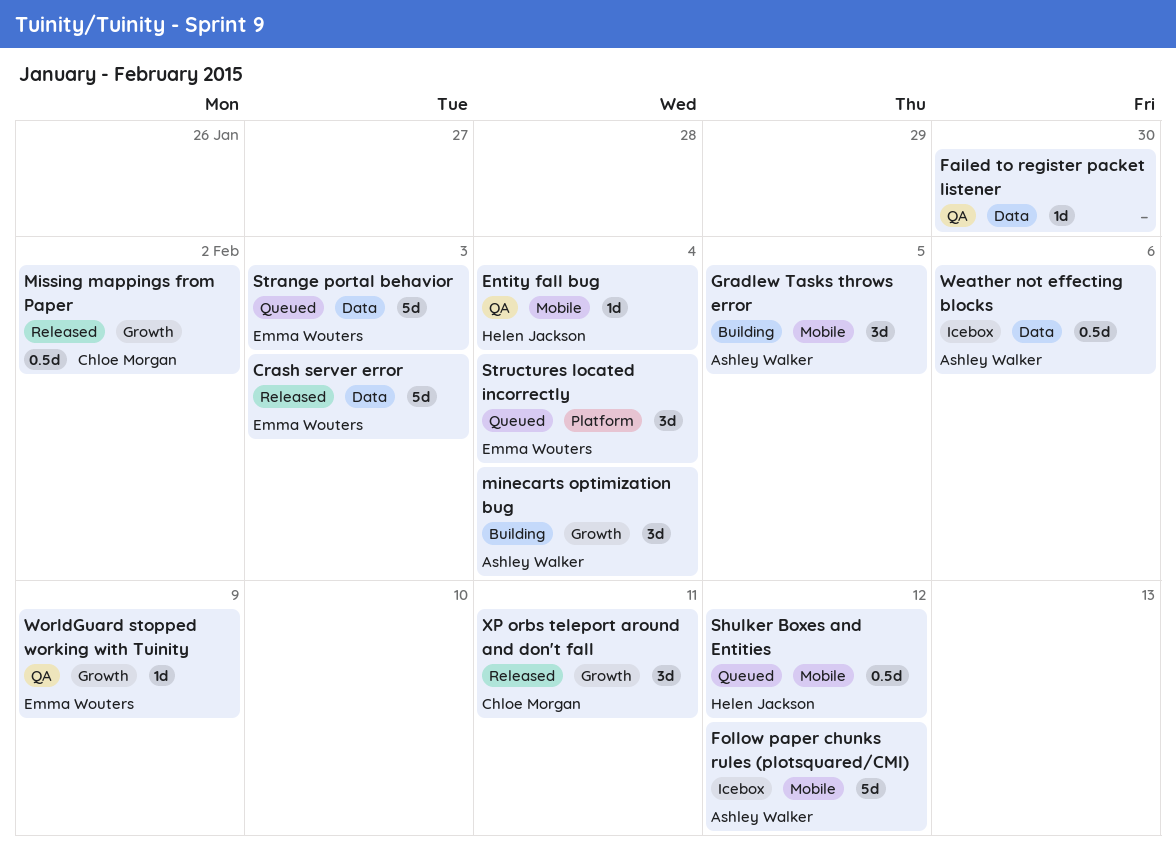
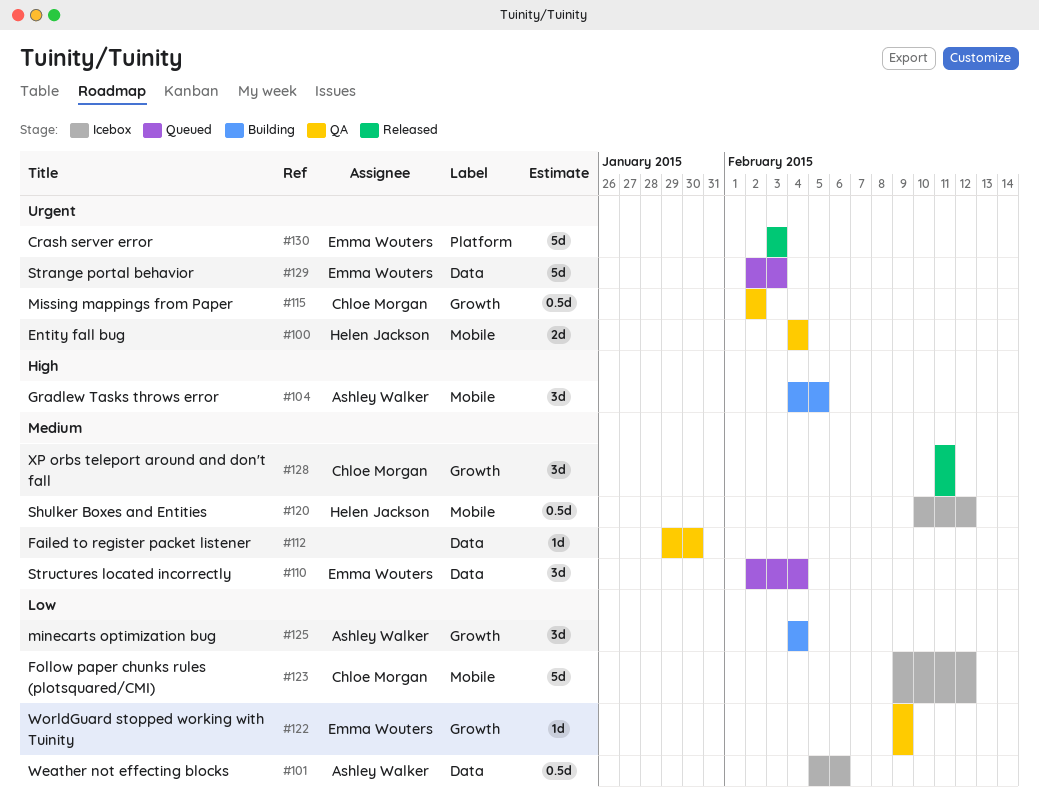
Crash server error, label: Data -> Platform
Entity fall bug, estimate: 1d -> 2d
Follow paper chunks rules (plotsquared/CMI), owner: Ashley Walker -> Chloe Morgan
Missing mappings from Paper, status: Released -> QA
Shulker Boxes and Entities, status: Queued -> Icebox
Structures located incorrectly, label: Platform -> Data

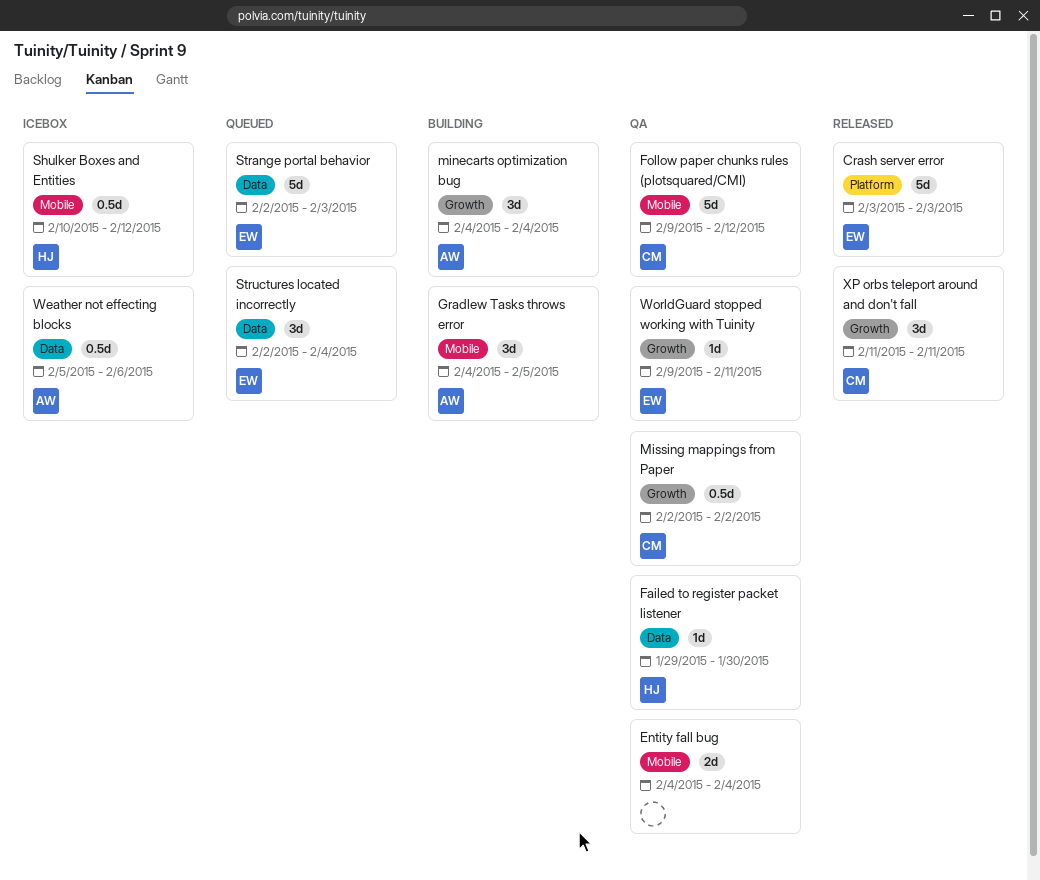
Entity fall bug, owner: Helen Jackson -> none
Failed to register packet listener, owner: none -> Helen Jackson
Follow paper chunks rules (plotsquared/CMI), status: Icebox -> QA
WorldGuard stopped working with Tuinity, due: Feb 9 -> Feb 11

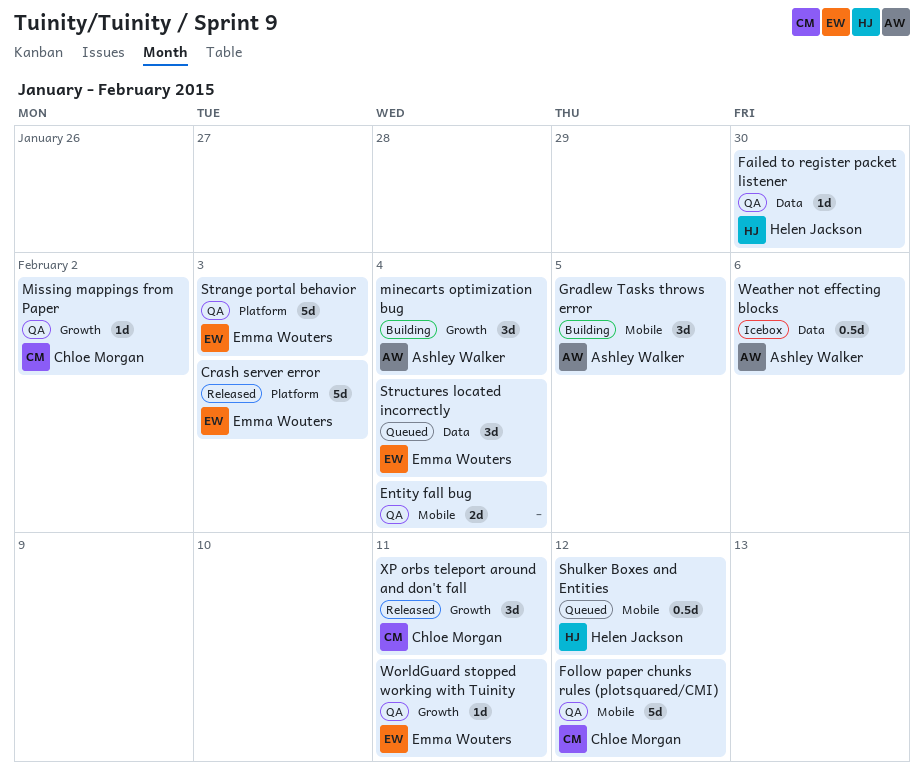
Missing mappings from Paper, estimate: 0.5d -> 1d
Shulker Boxes and Entities, status: Icebox -> Queued
Strange portal behavior, status: Queued -> QA
Strange portal behavior, label: Data -> Platform

